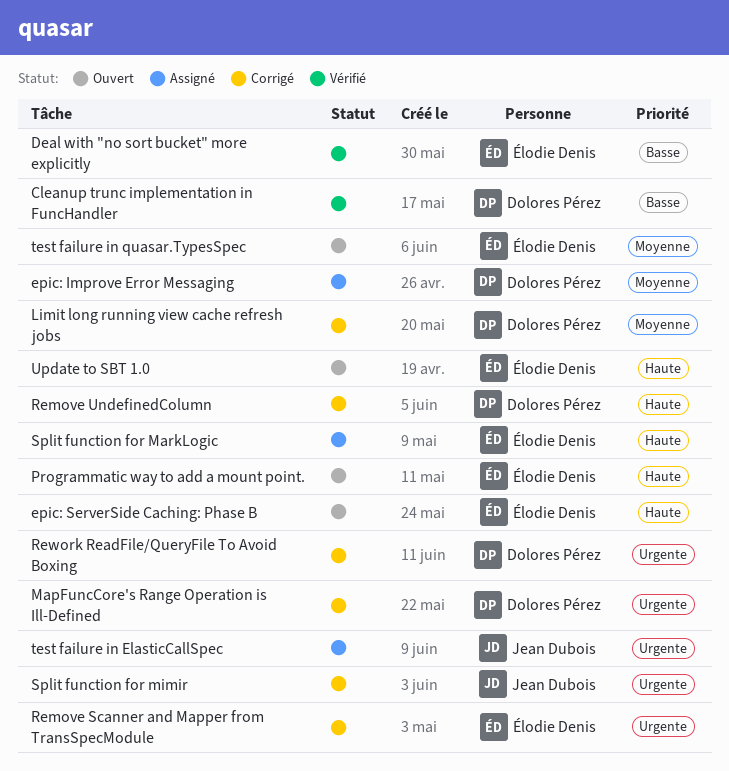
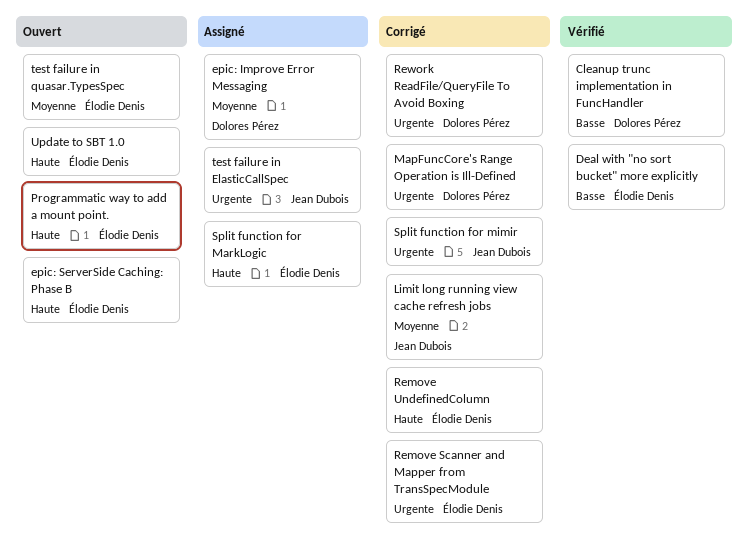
Limit long running view cache refresh jobs, owner: Dolores Pérez -> Jean Dubois
Remove UndefinedColumn, owner: Dolores Pérez -> Élodie Denis

